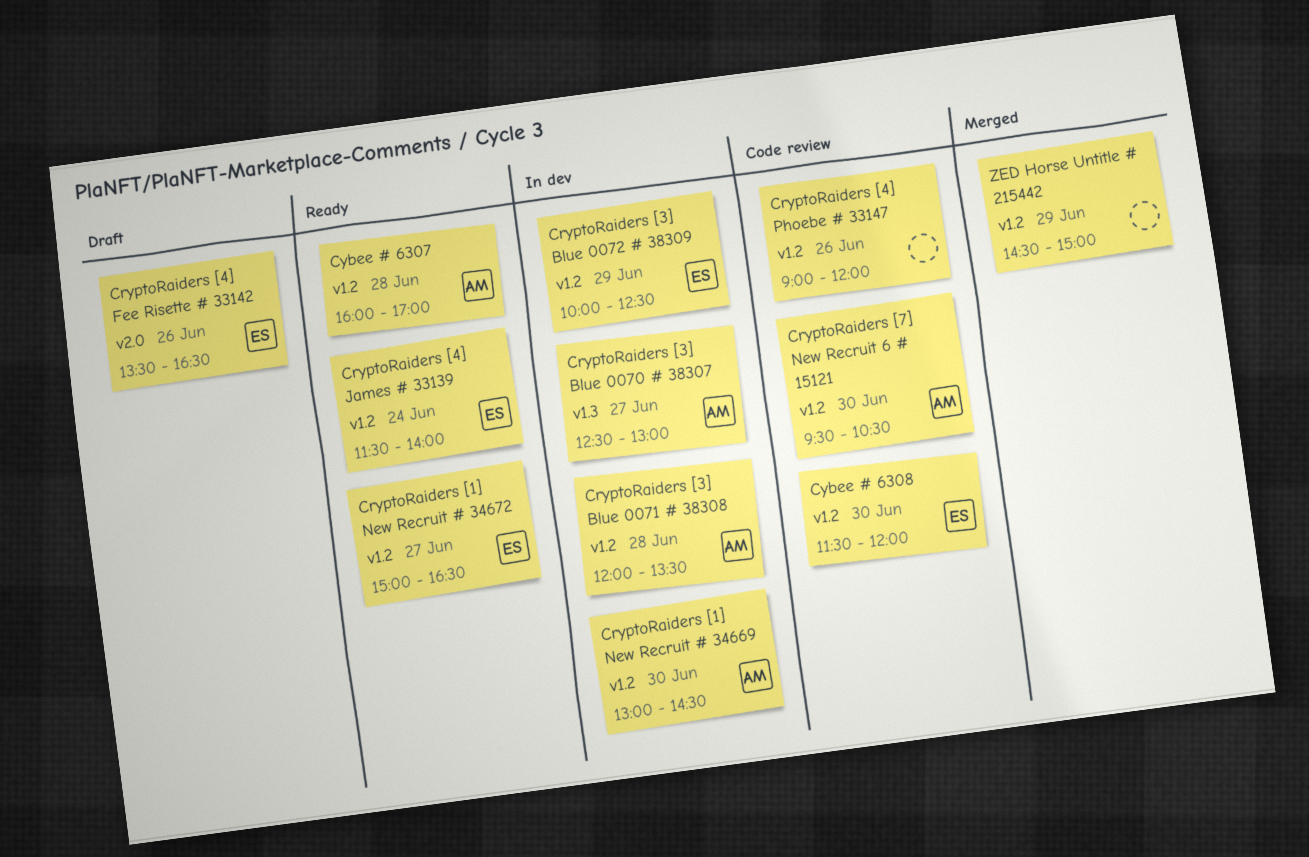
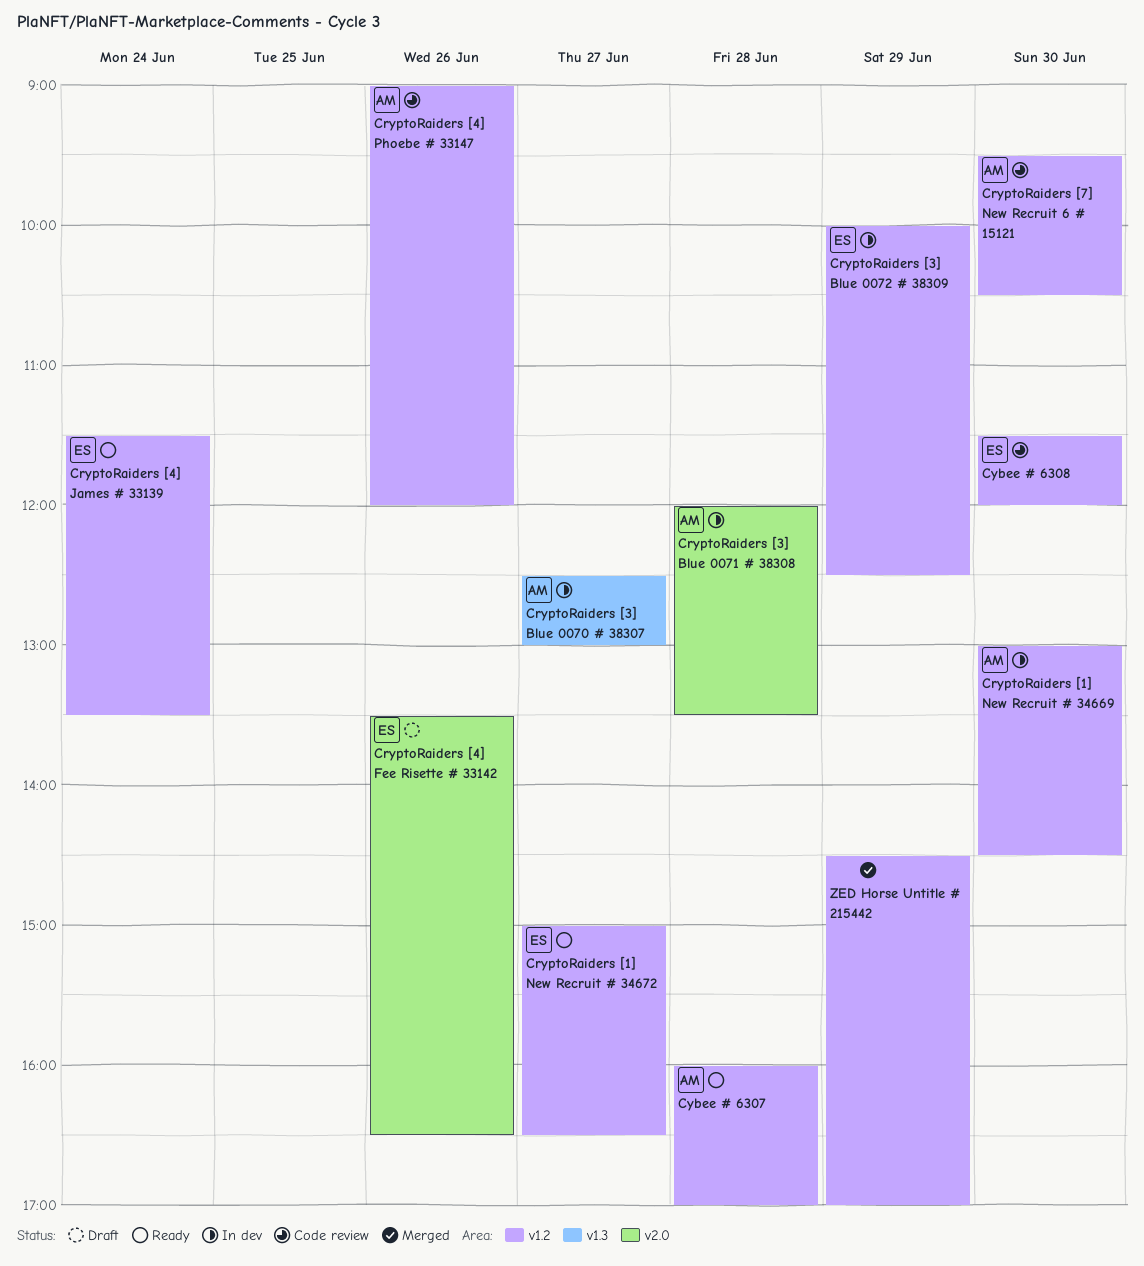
CryptoRaiders [3] Blue 0071 # 38308, label: v1.2 -> v2.0
CryptoRaiders [4] James # 33139, ends: 14:00 -> 13:30
CryptoRaiders [4] Phoebe # 33147, owner: none -> AM
ZED Horse Untitle # 215442, ends: 15:00 -> 17:00

